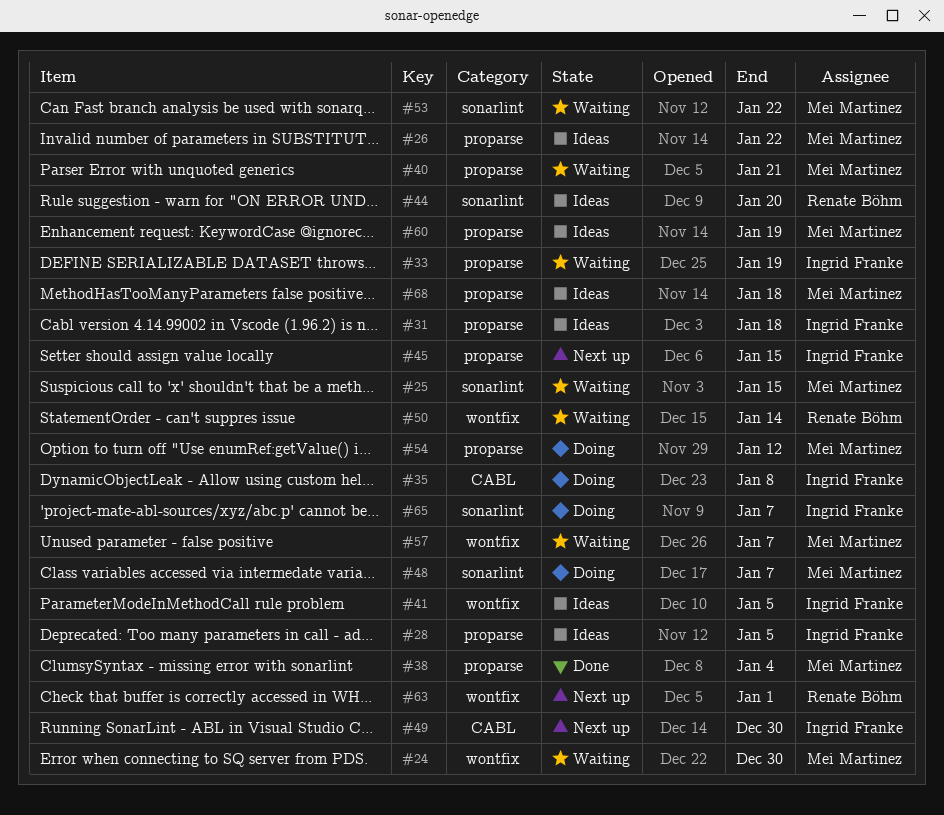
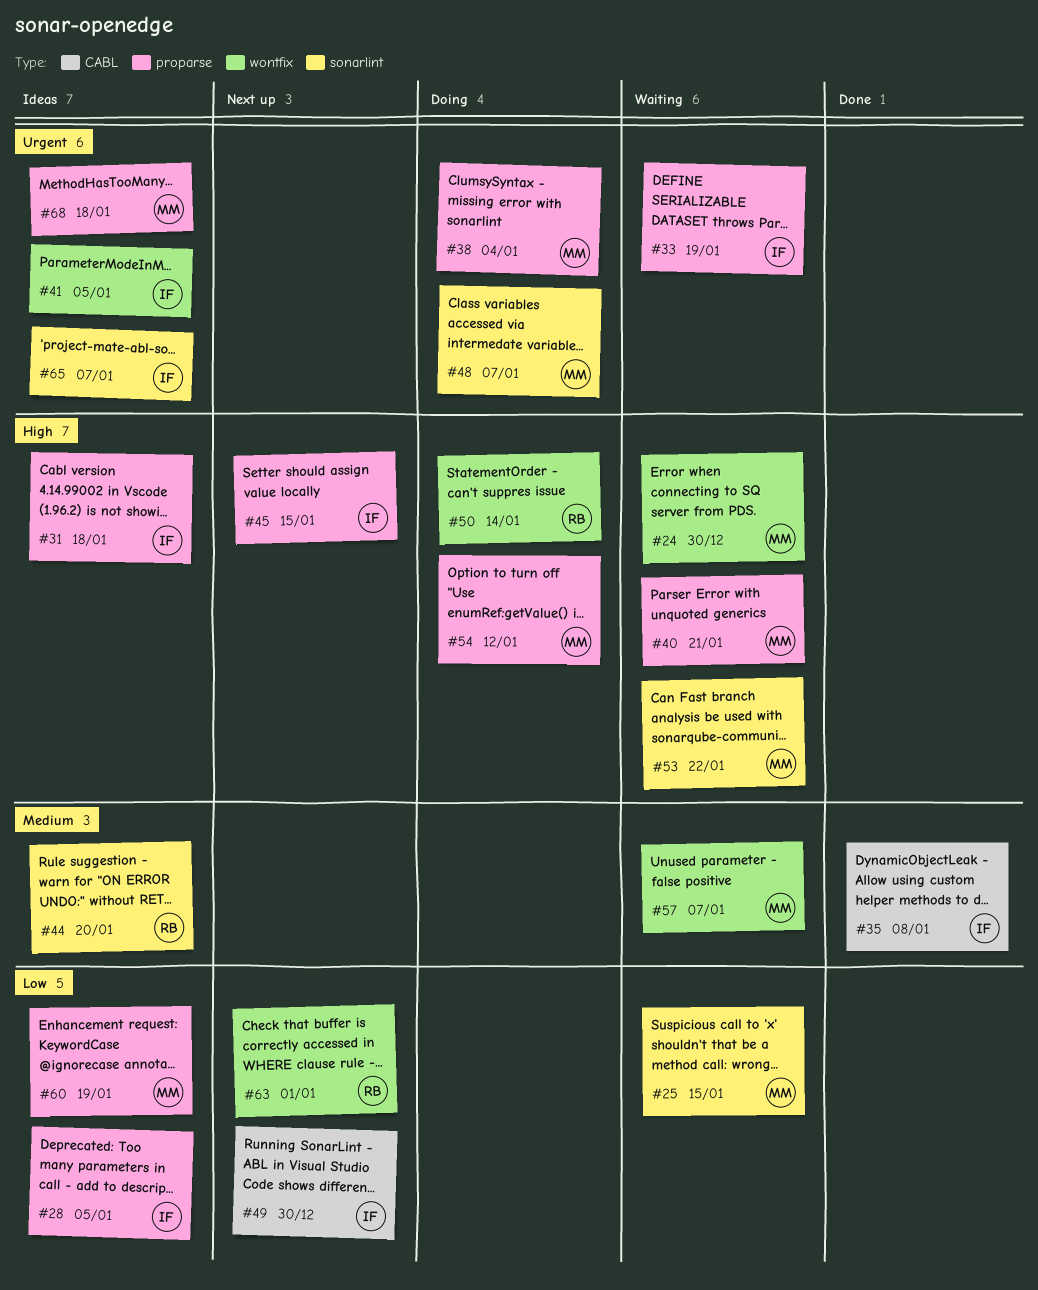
#26: present -> none
#35, status: Doing -> Done
#38, status: Done -> Doing
#50, status: Waiting -> Doing
#65, status: Doing -> Ideas

